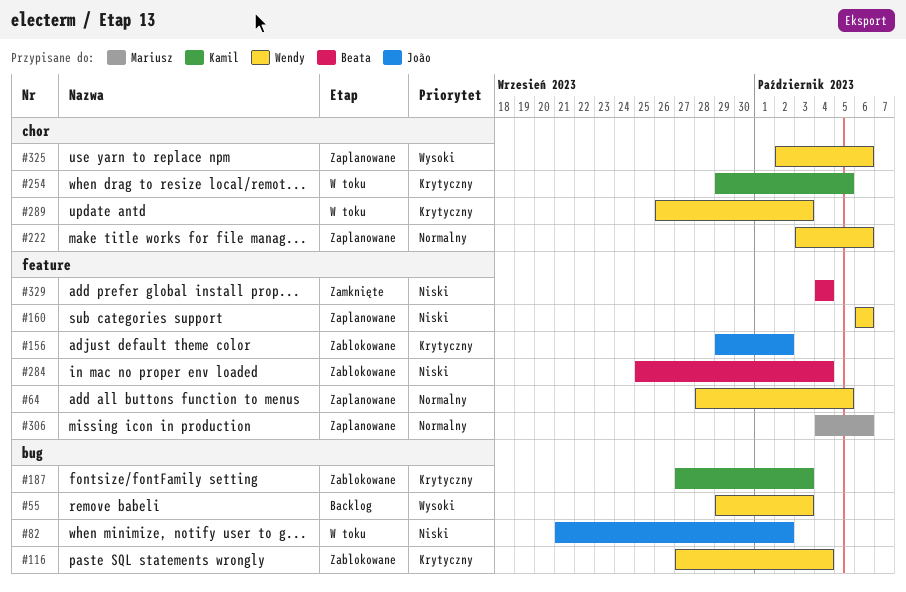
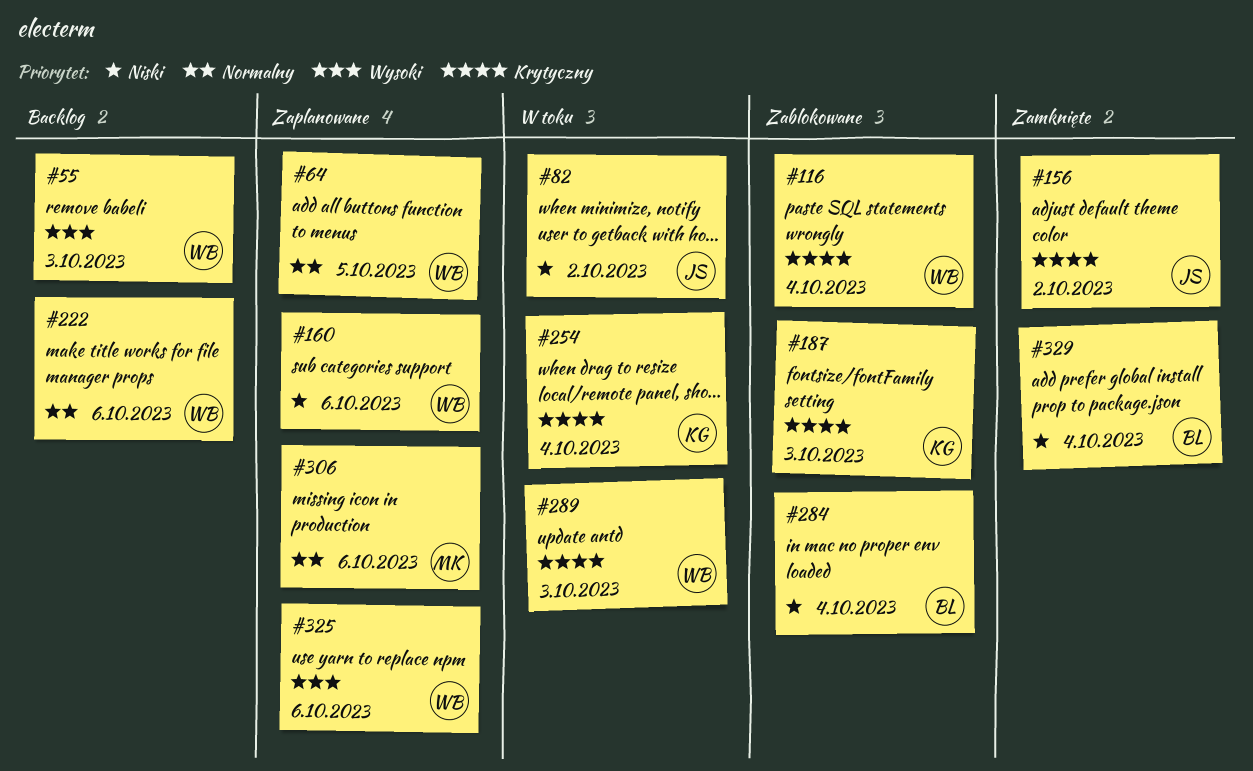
#156, status: Zablokowane -> Zamknięte
#222, status: Zaplanowane -> Backlog
#254, due: Oct 5 -> Oct 4

